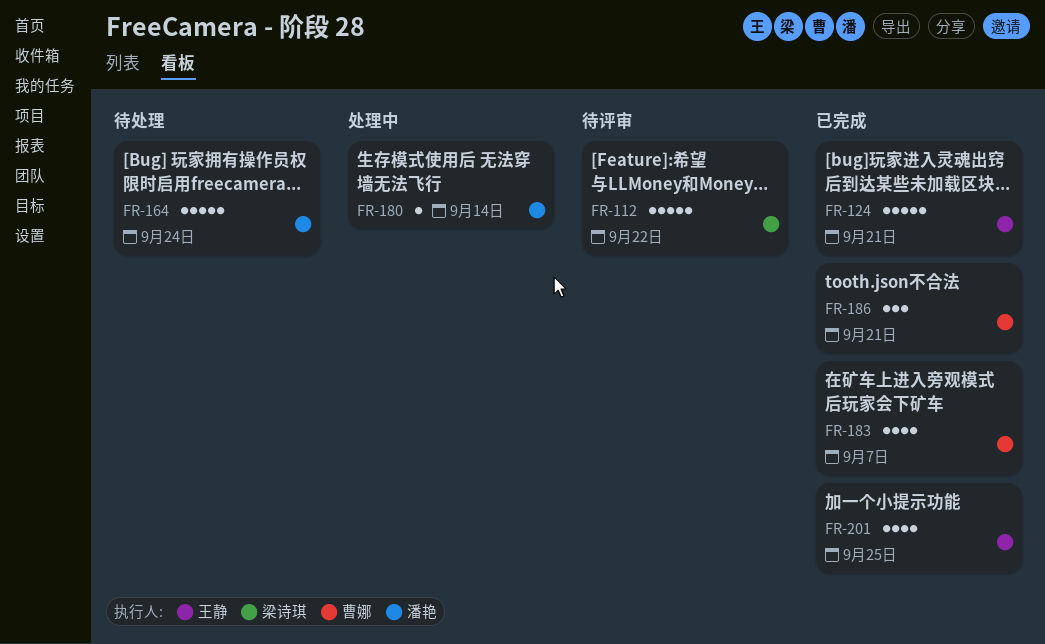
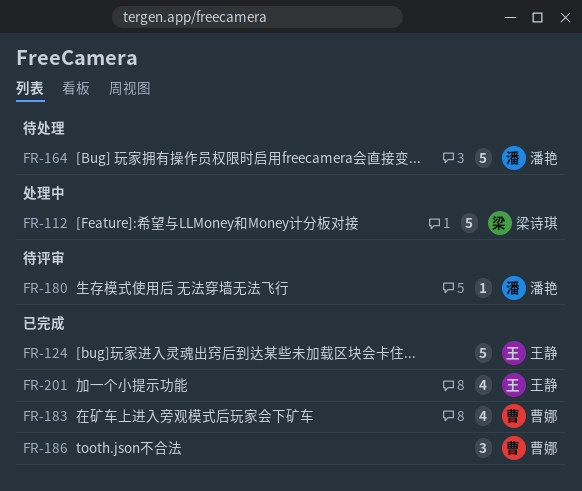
FR-112, status: 待评审 -> 处理中
FR-180, status: 处理中 -> 待评审

